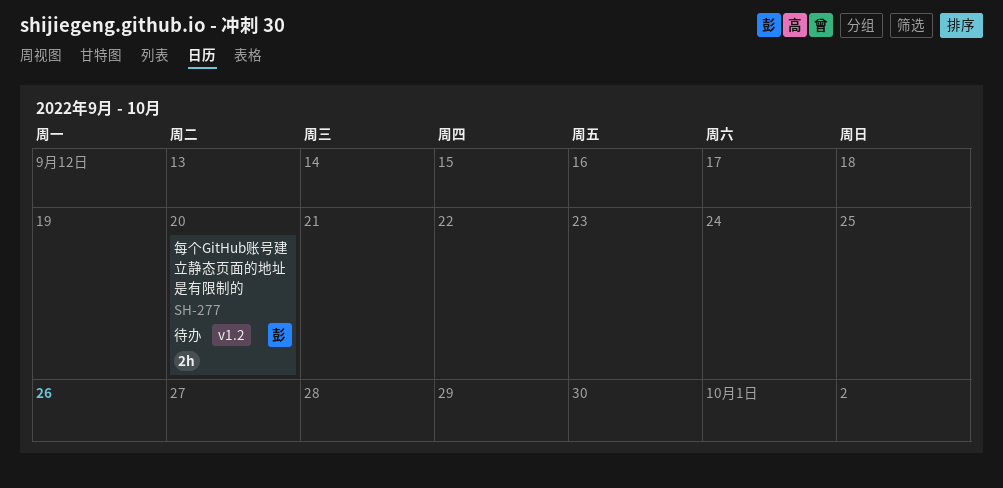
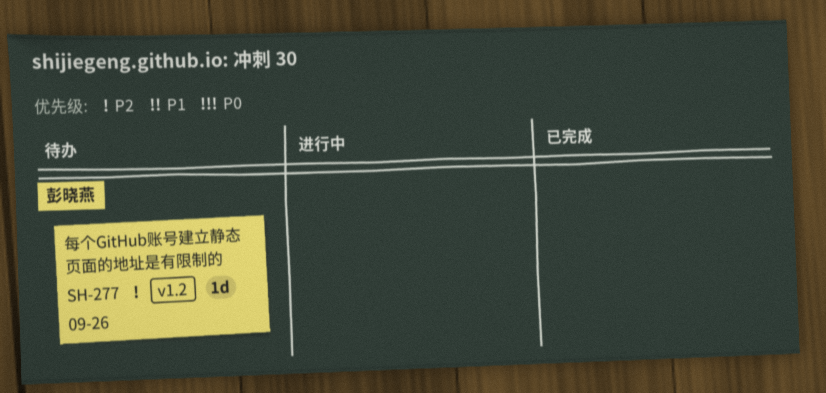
SH-277, estimate: 2h -> 1d
SH-277, due: Sep 20 -> Sep 26

